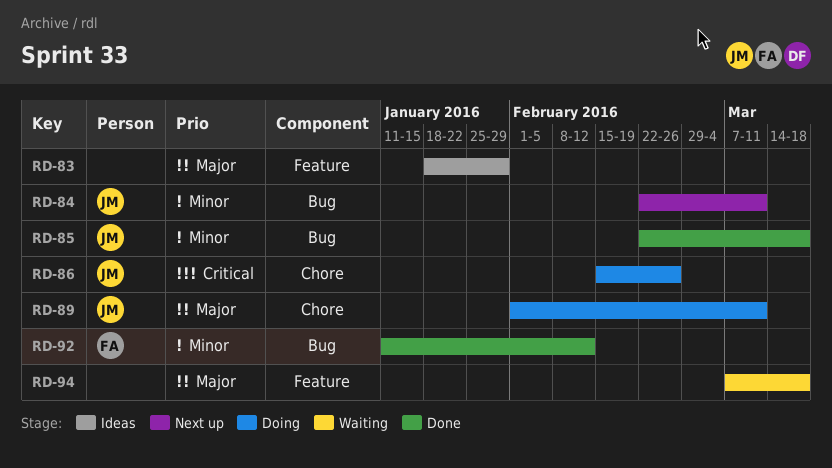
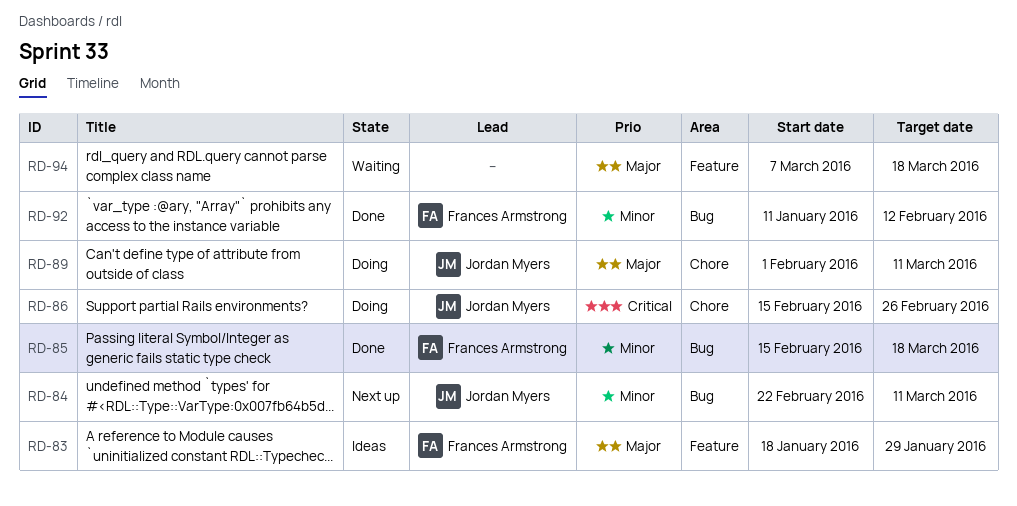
RD-83, owner: none -> Frances Armstrong
RD-85, owner: Jordan Myers -> Frances Armstrong
RD-85, start: Feb 22 -> Feb 15

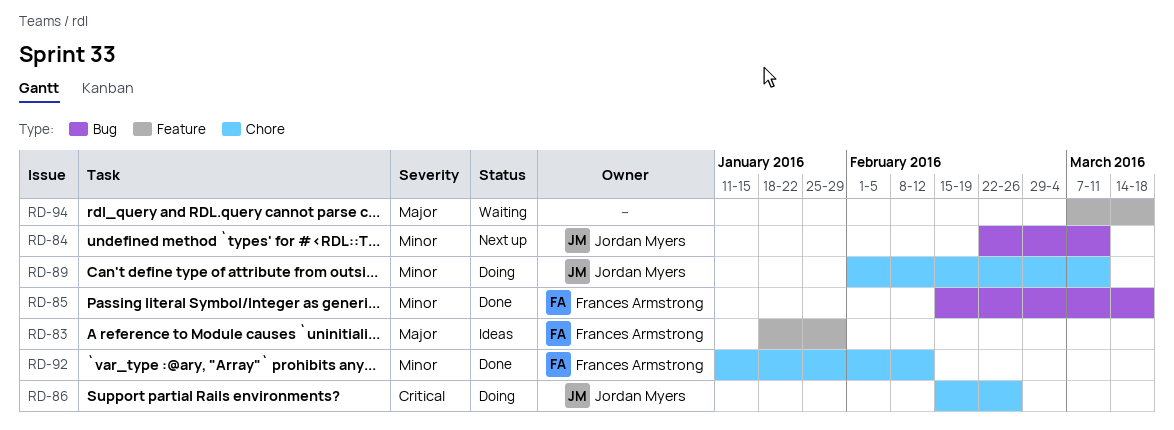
RD-89, priority: Major -> Minor
RD-92, label: Bug -> Chore

